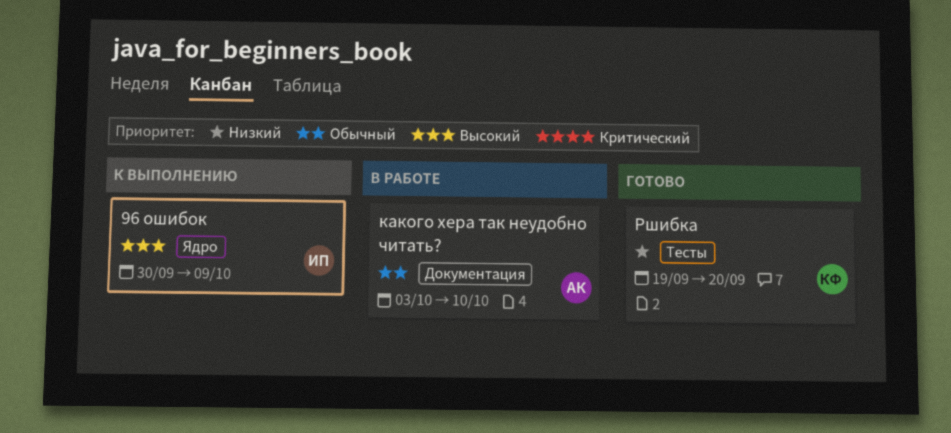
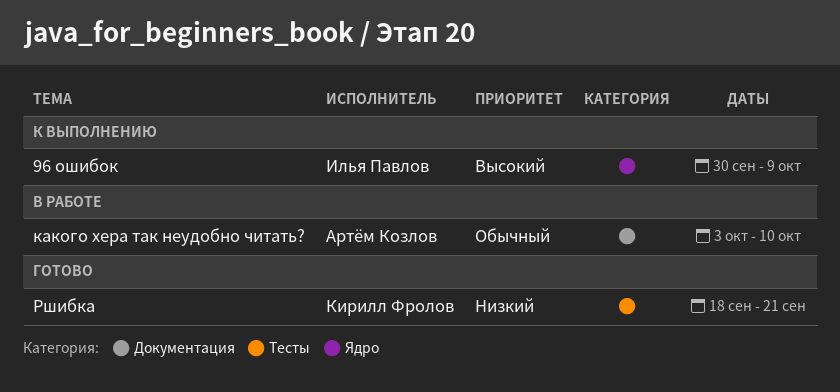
Ршибка, start: Sep 19 -> Sep 18
Ршибка, due: Sep 20 -> Sep 21

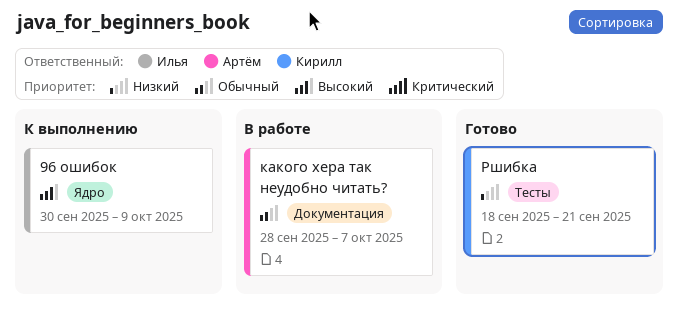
какого хера так неудобно читать?, start: Oct 3 -> Sep 28
какого хера так неудобно читать?, due: Oct 10 -> Oct 7

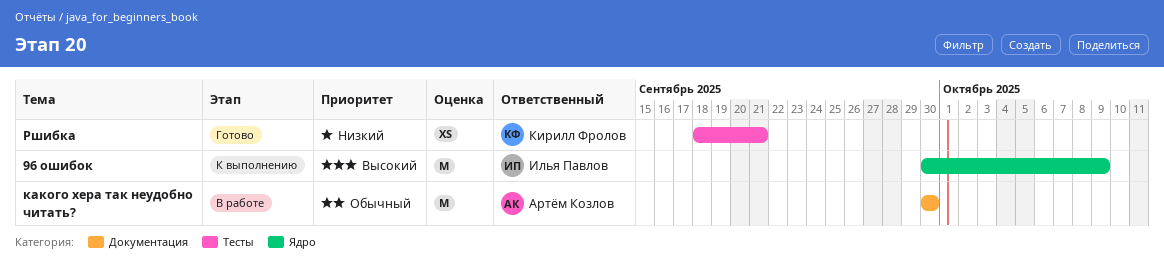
какого хера так неудобно читать?, start: Sep 28 -> Sep 30
какого хера так неудобно читать?, due: Oct 7 -> Sep 30

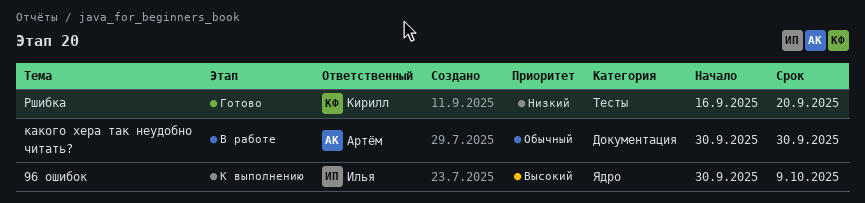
Ршибка, start: Sep 18 -> Sep 16
Ршибка, due: Sep 21 -> Sep 20

